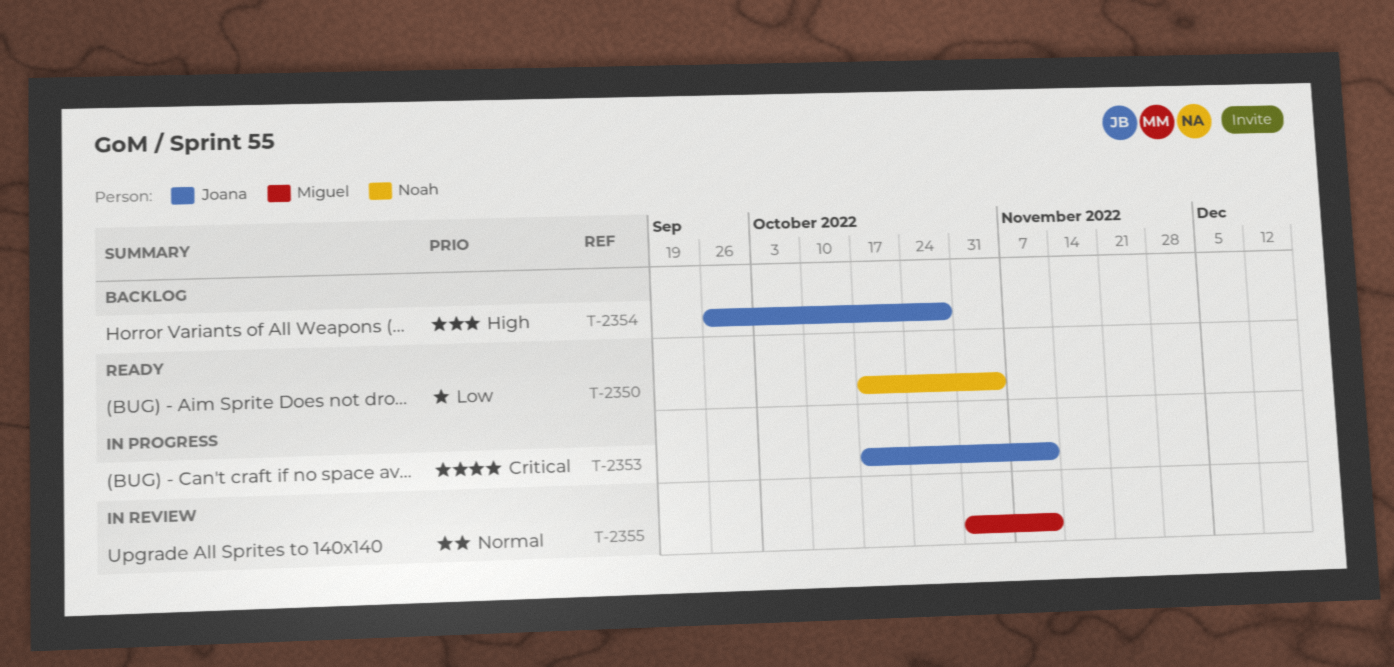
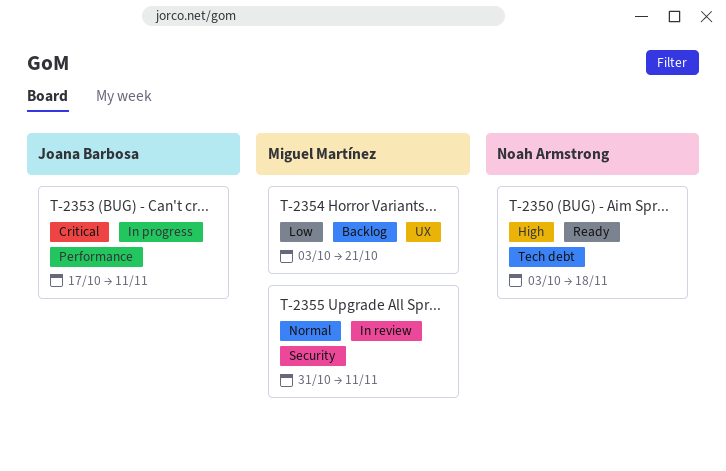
T-2350, priority: Low -> High
T-2350, start: Oct 17 -> Oct 3
T-2350, due: Nov 4 -> Nov 18
T-2354, owner: Joana Barbosa -> Miguel Martínez
T-2354, priority: High -> Low
T-2354, start: Sep 26 -> Oct 3
T-2354, due: Oct 28 -> Oct 21

